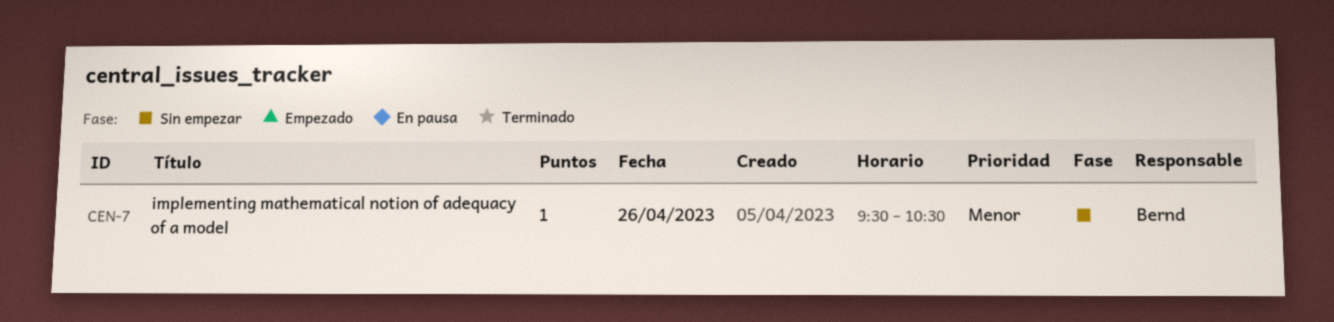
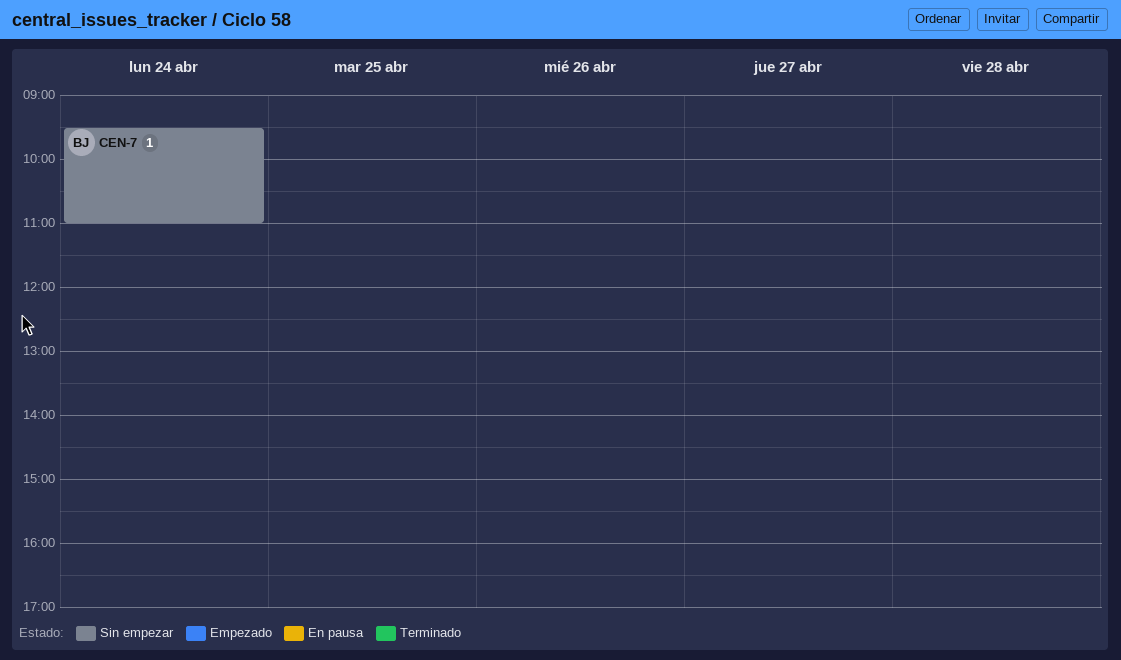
CEN-7, day: Apr 26 -> Apr 24
CEN-7, ends: 10:30 -> 11:00

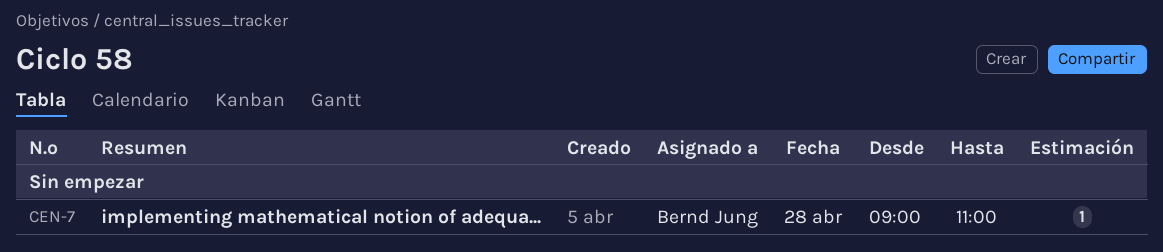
CEN-7, day: Apr 24 -> Apr 28
CEN-7, begins: 09:30 -> 09:00

